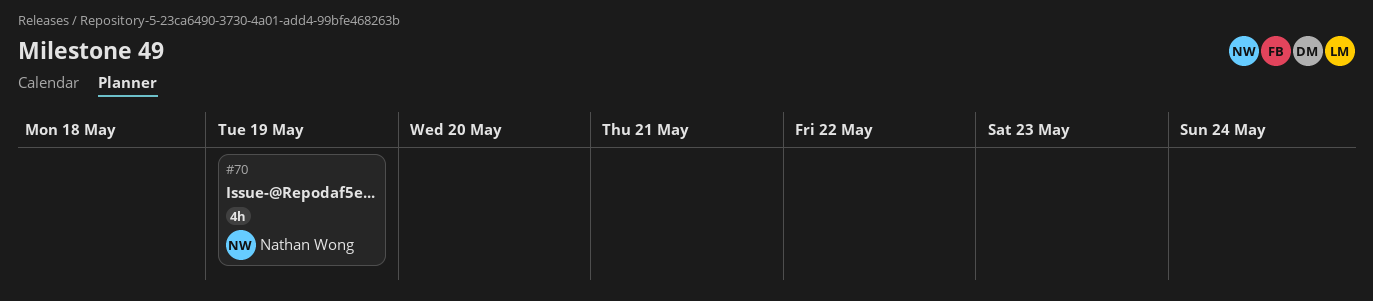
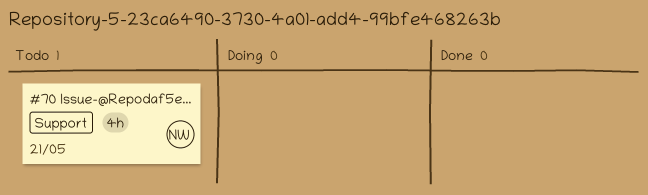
#70, due: May 19 -> May 21

